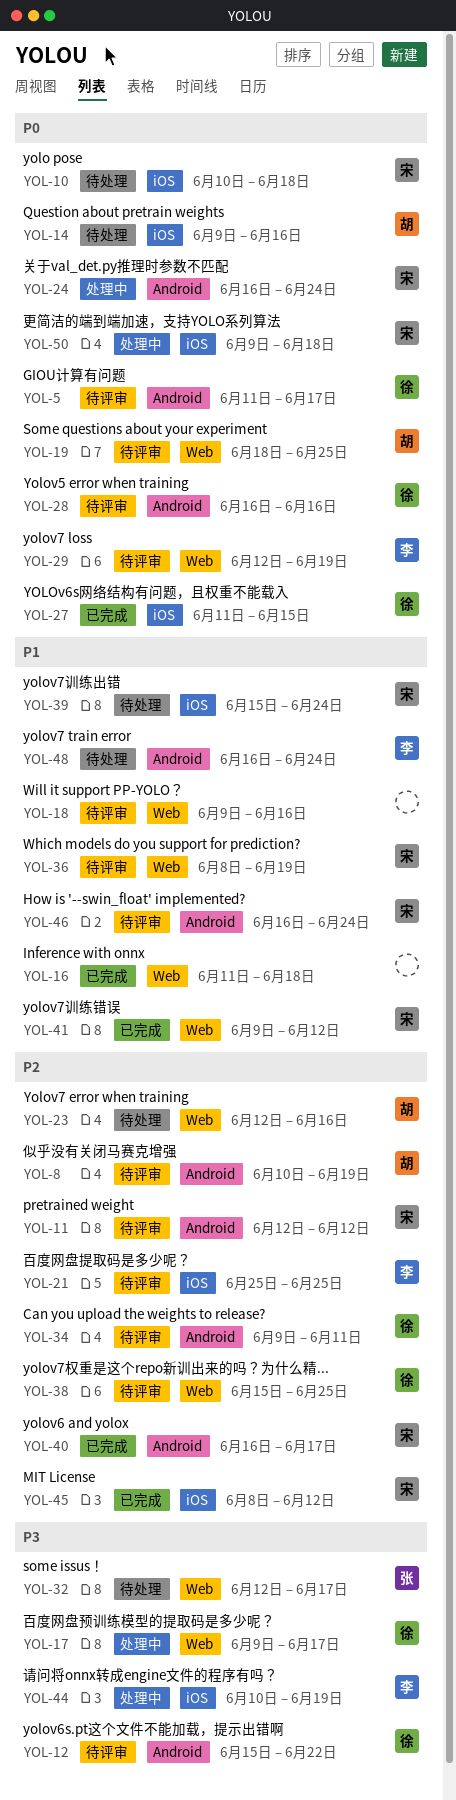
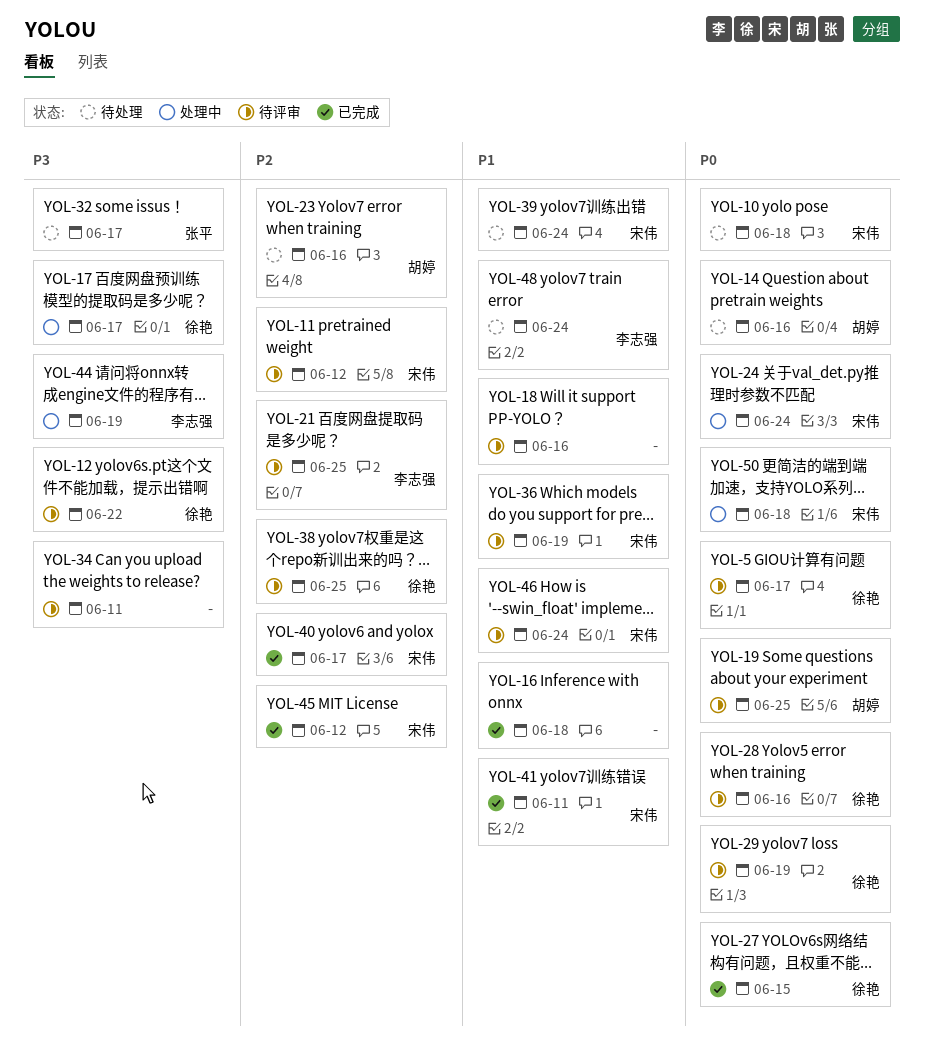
YOL-8: present -> none
YOL-29, owner: 李志强 -> 徐艳
YOL-34, owner: 徐艳 -> none
YOL-34, priority: P2 -> P3
YOL-41, due: Jun 12 -> Jun 11

